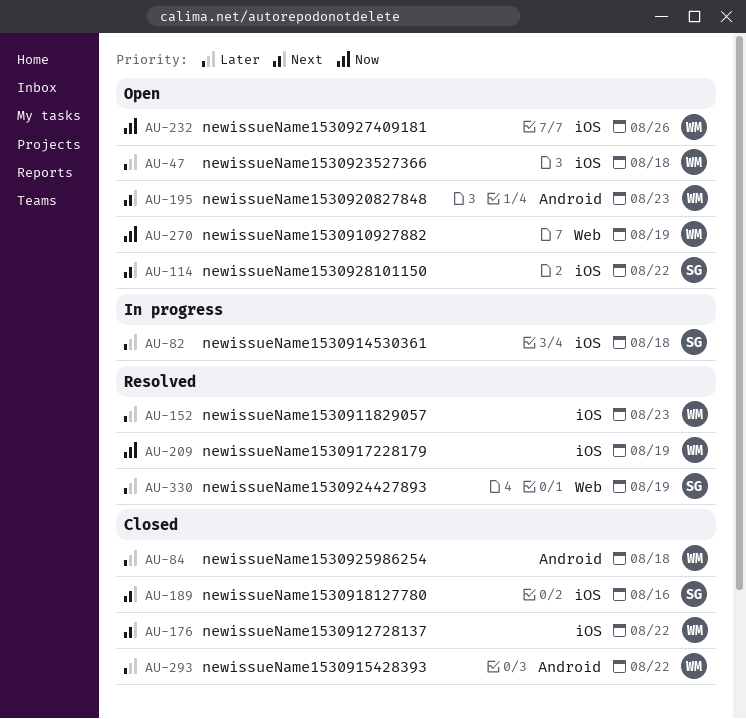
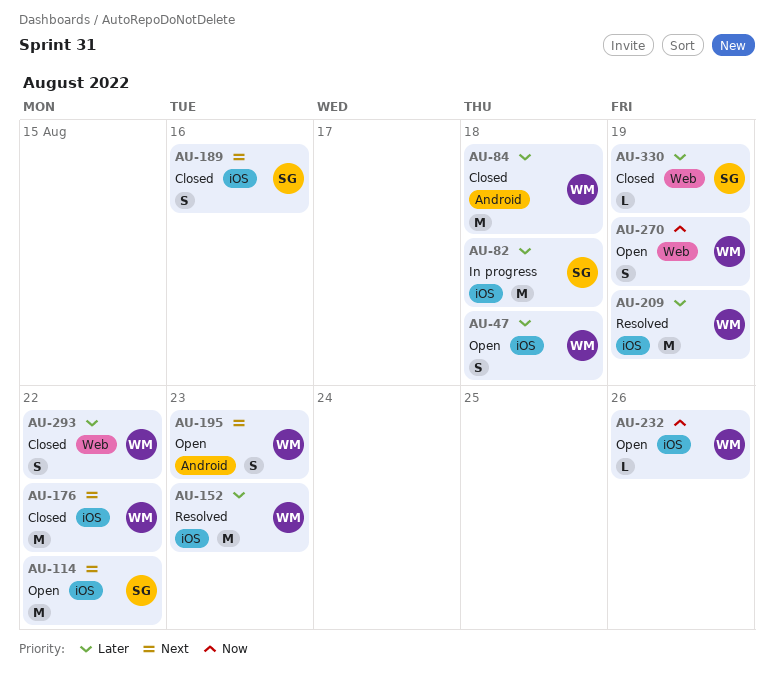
AU-209, priority: Now -> Later
AU-293, label: Android -> Web
AU-330, status: Resolved -> Closed

